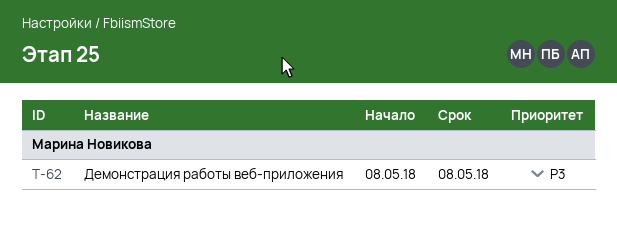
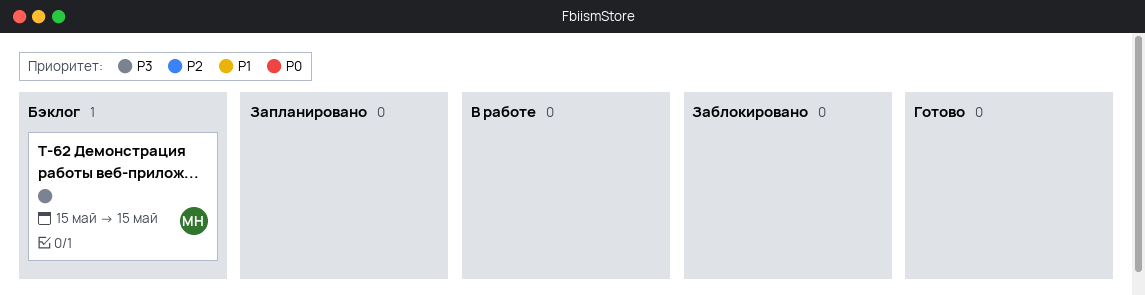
T-62, start: May 8 -> May 15
T-62, due: May 8 -> May 15

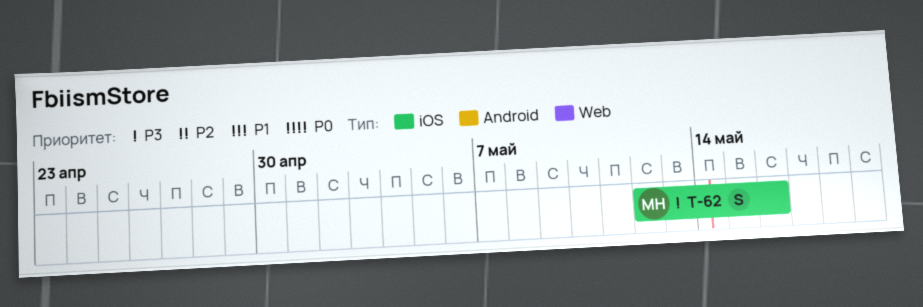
T-62, start: May 15 -> May 12
T-62, due: May 15 -> May 16

